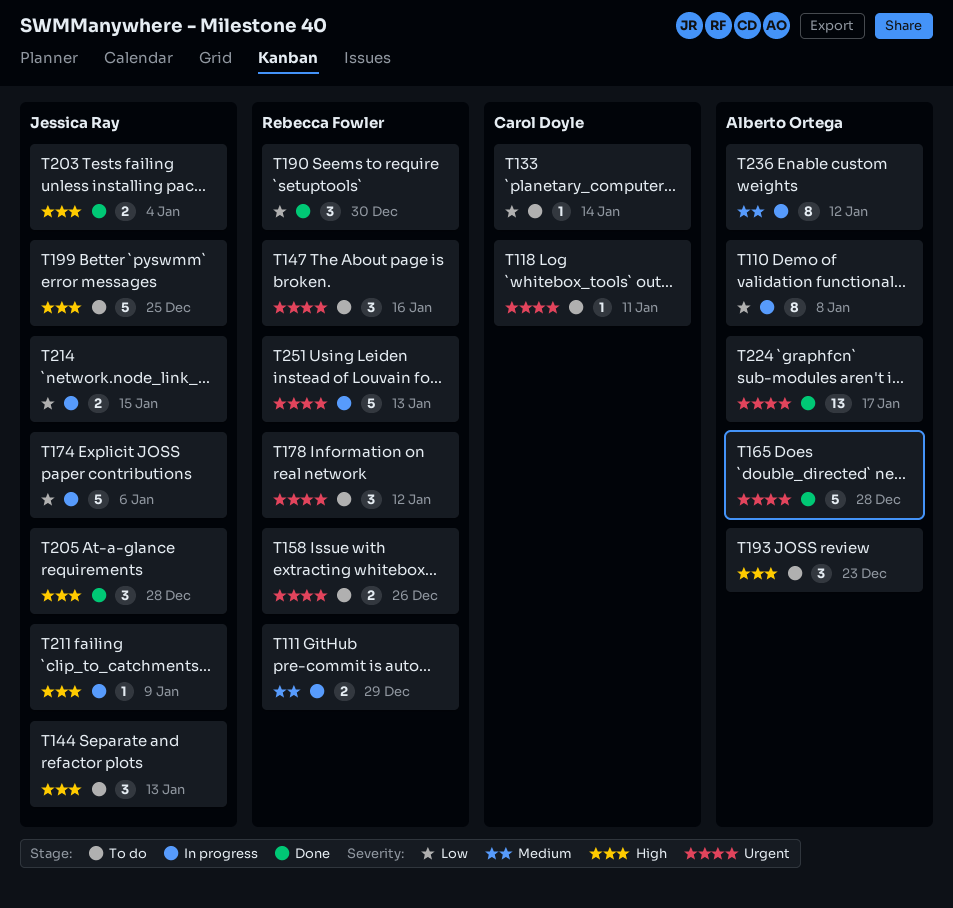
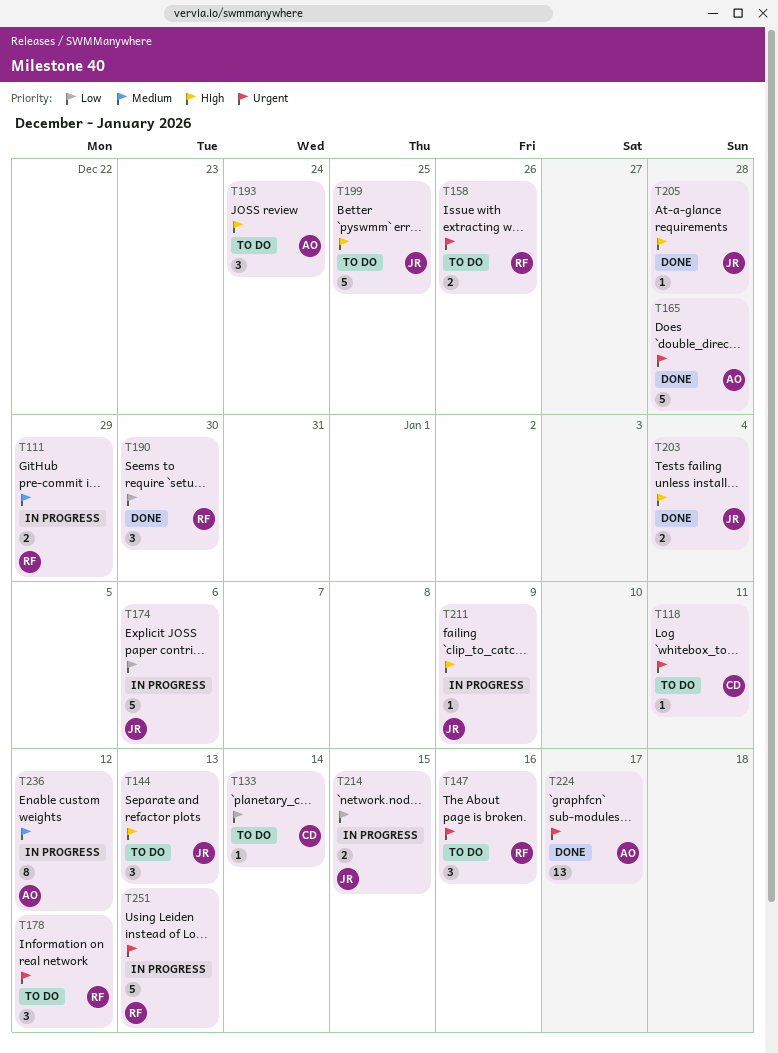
T110: present -> none
T193, due: Dec 23 -> Dec 24
T205, estimate: 3 -> 1

